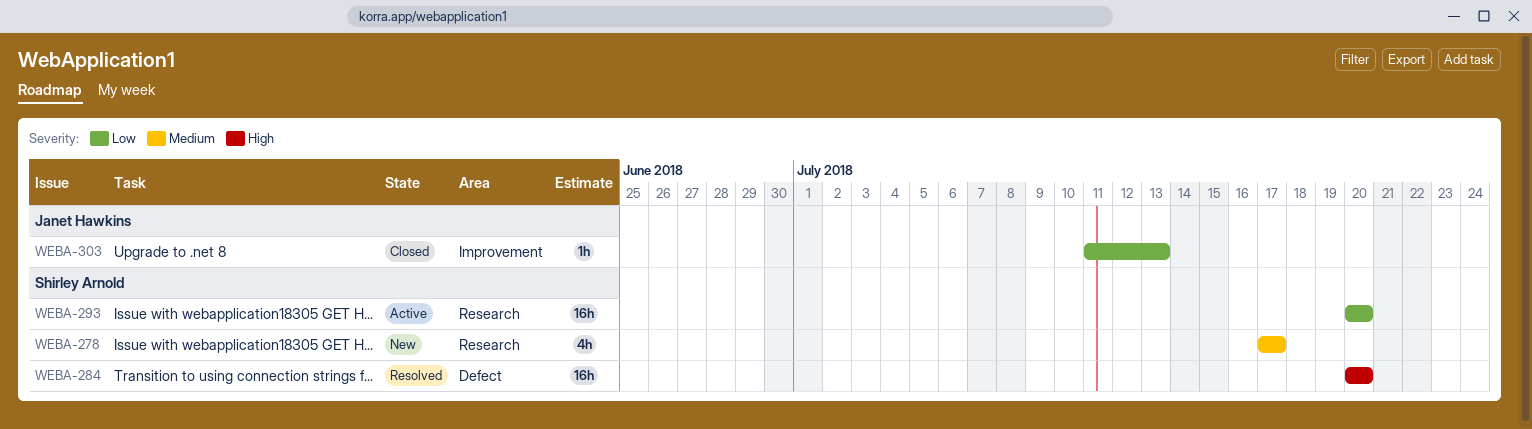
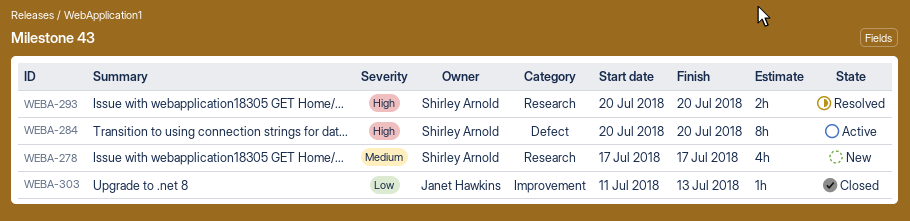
WEBA-284, status: Resolved -> Active
WEBA-284, estimate: 16h -> 8h
WEBA-293, status: Active -> Resolved
WEBA-293, priority: Low -> High
WEBA-293, estimate: 16h -> 2h

